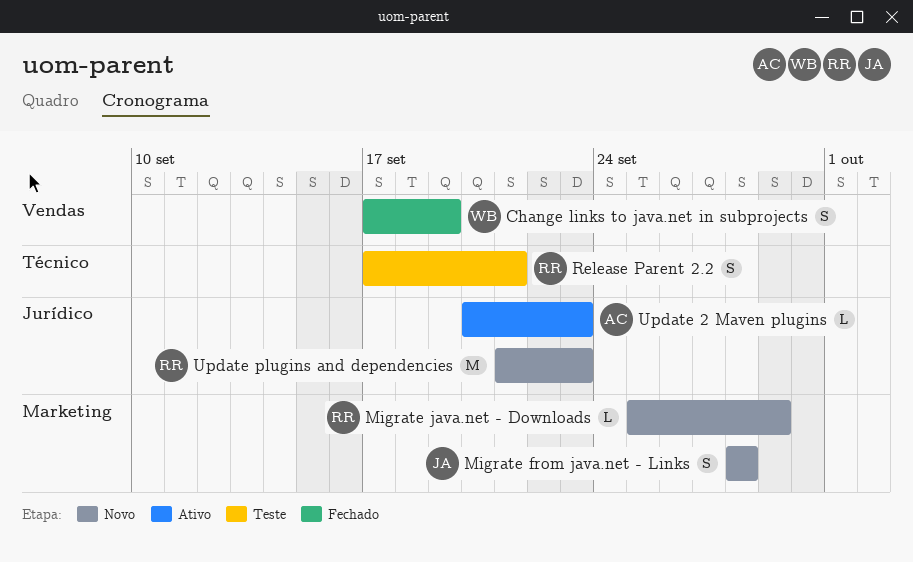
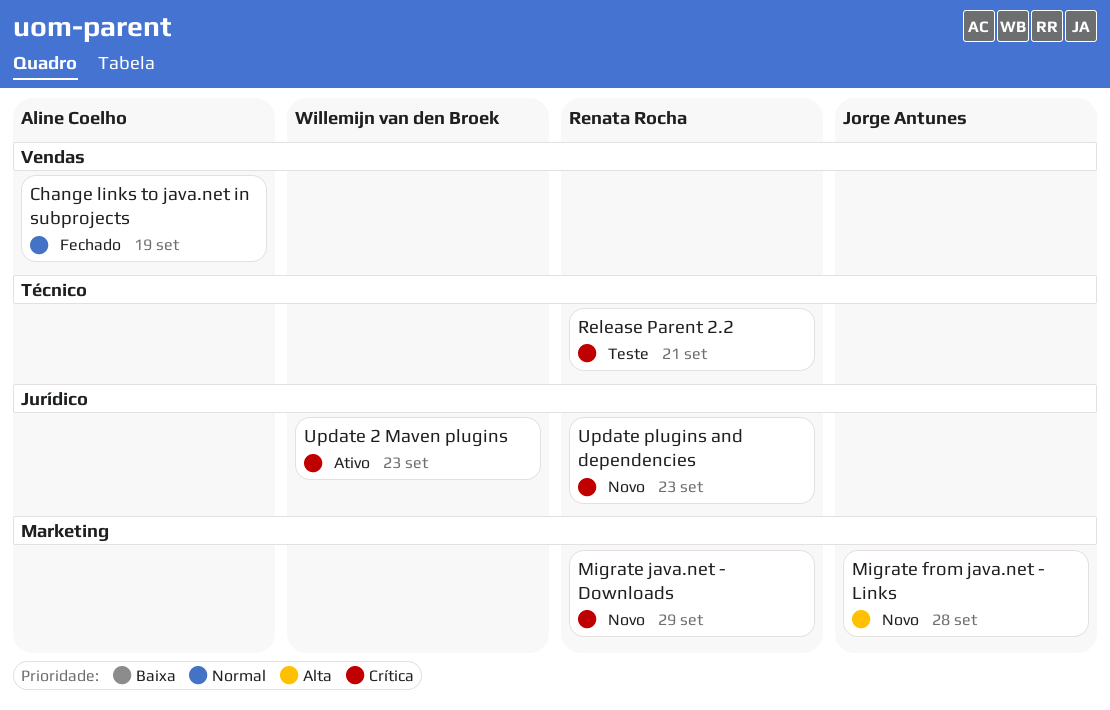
Change links to java.net in subprojects, owner: Willemijn van den Broek -> Aline Coelho
Update 2 Maven plugins, owner: Aline Coelho -> Willemijn van den Broek

